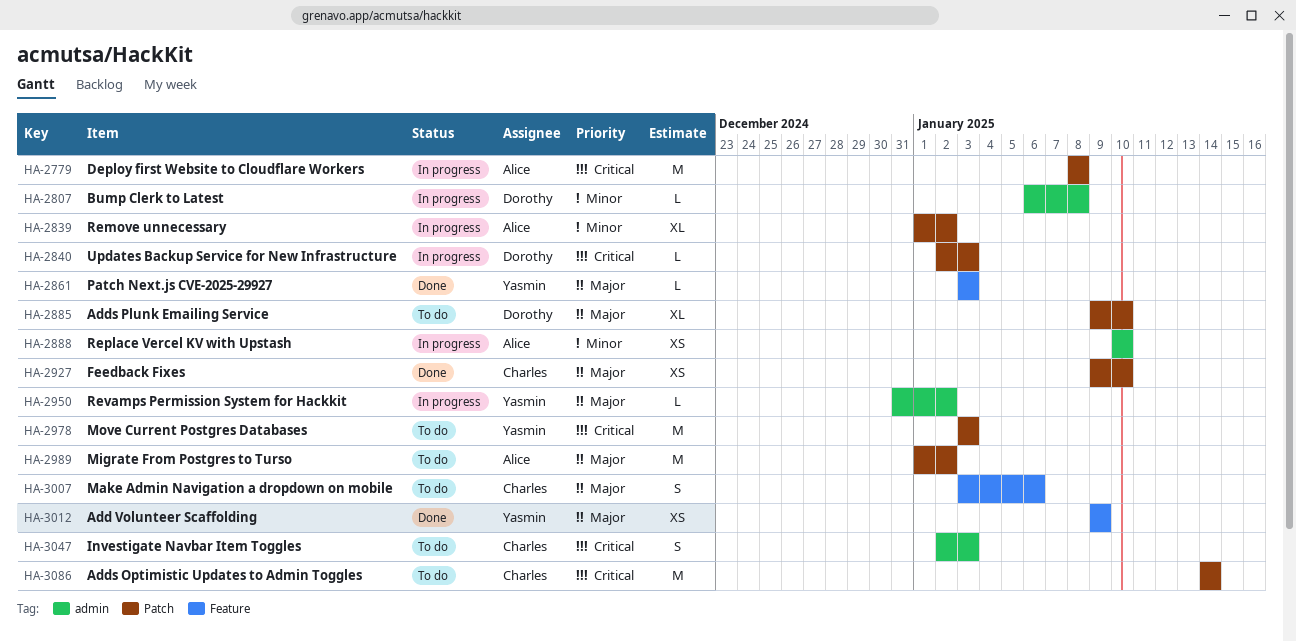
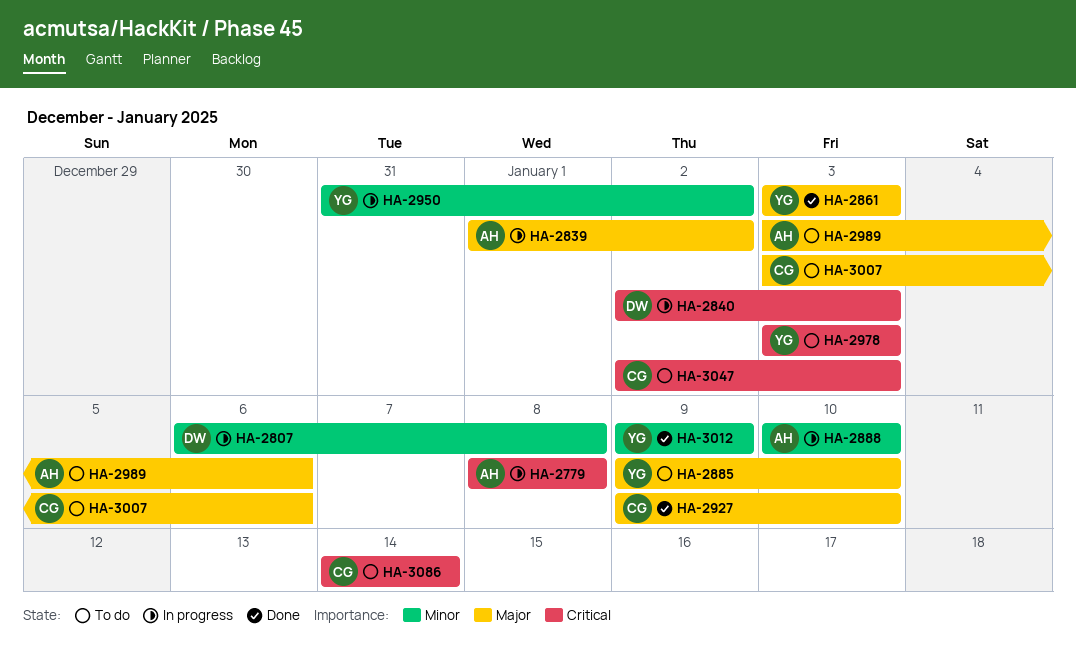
HA-2839, priority: Minor -> Major
HA-2885, owner: Dorothy -> Yasmin
HA-2950, priority: Major -> Minor
HA-2989, start: Jan 1 -> Jan 3
HA-2989, due: Jan 2 -> Jan 6
HA-3012, priority: Major -> Minor

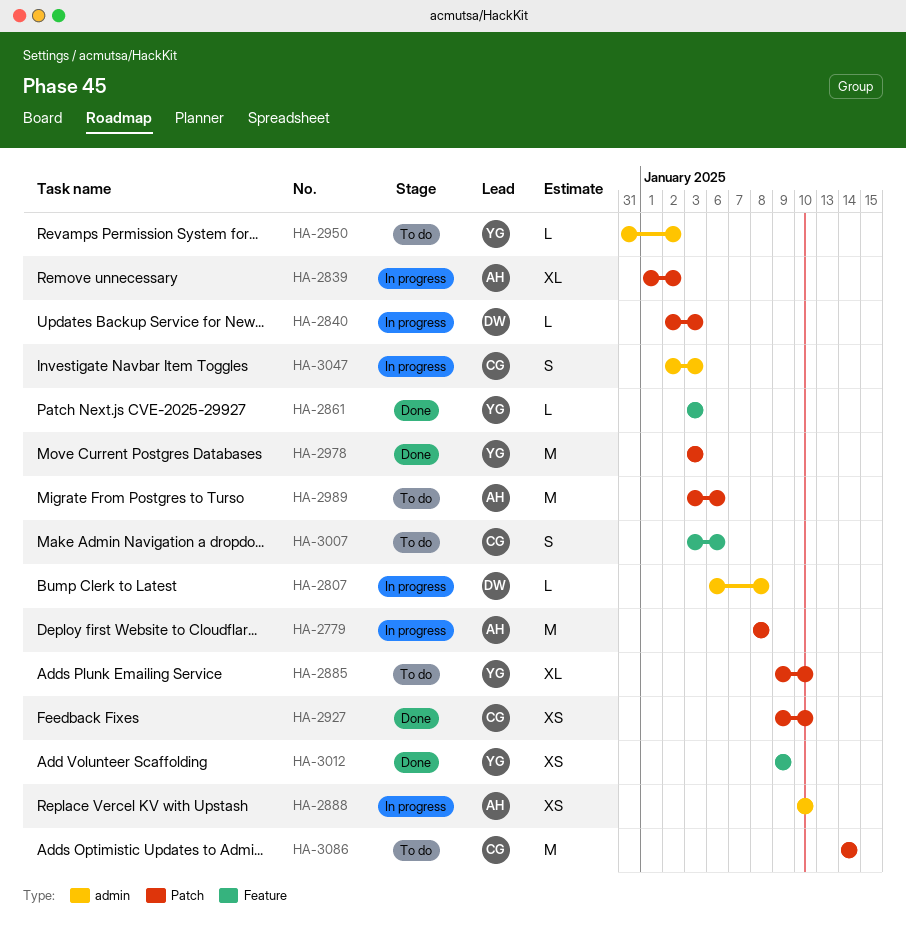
HA-2950, status: In progress -> To do
HA-2978, status: To do -> Done
HA-3047, status: To do -> In progress

